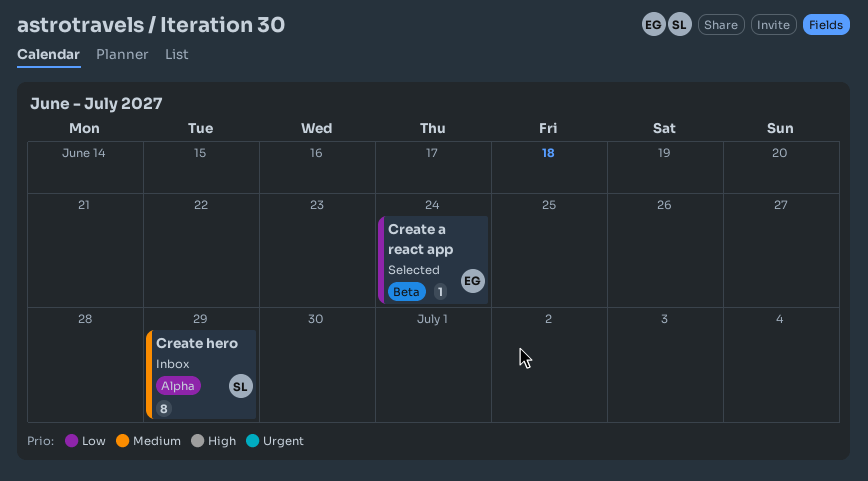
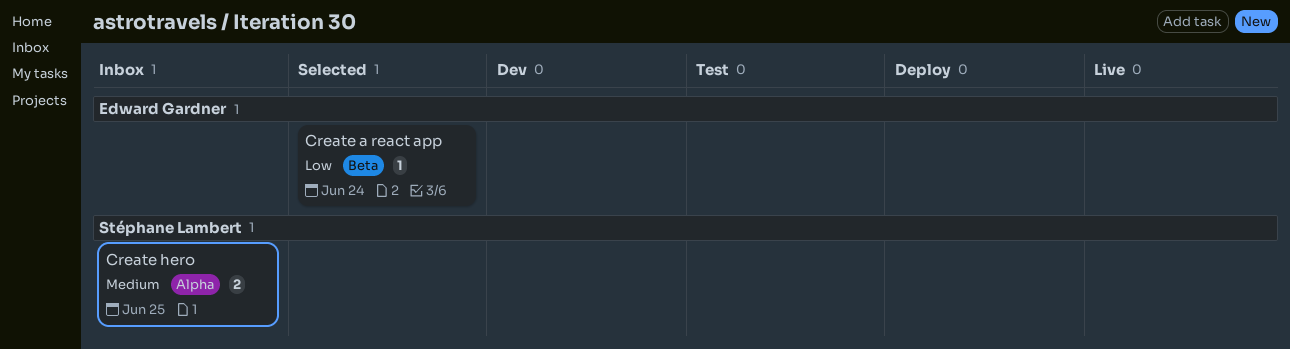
Create hero, estimate: 8 -> 2
Create hero, due: Jun 29 -> Jun 25

